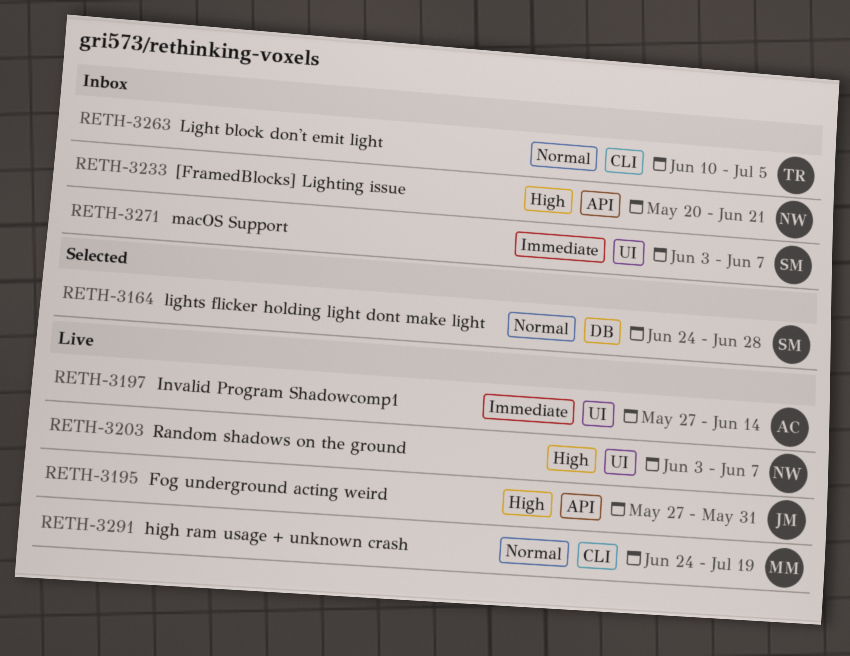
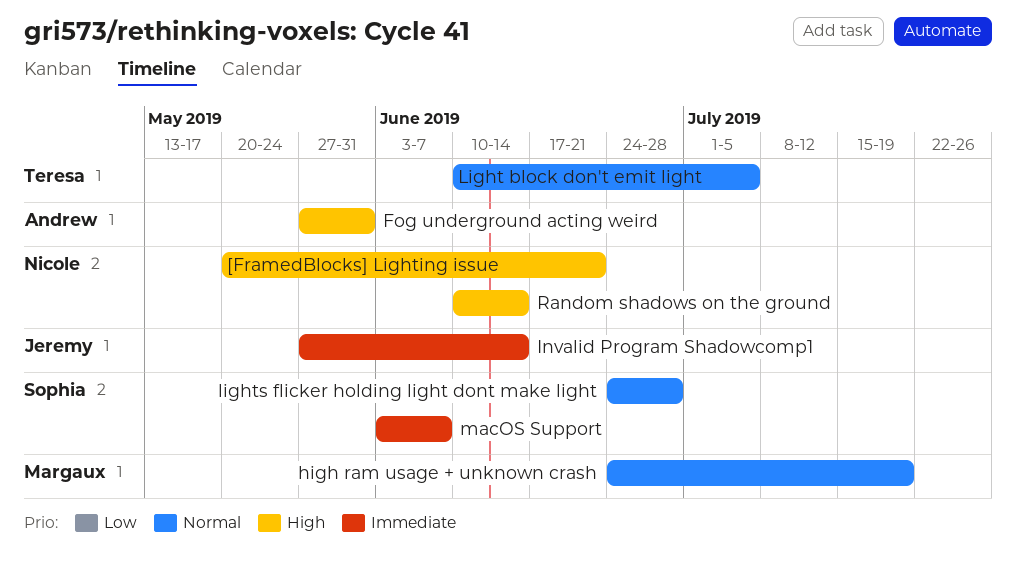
Fog underground acting weird, owner: Jeremy -> Andrew
Invalid Program Shadowcomp1, owner: Andrew -> Jeremy
Random shadows on the ground, start: Jun 3 -> Jun 10
Random shadows on the ground, due: Jun 7 -> Jun 14

